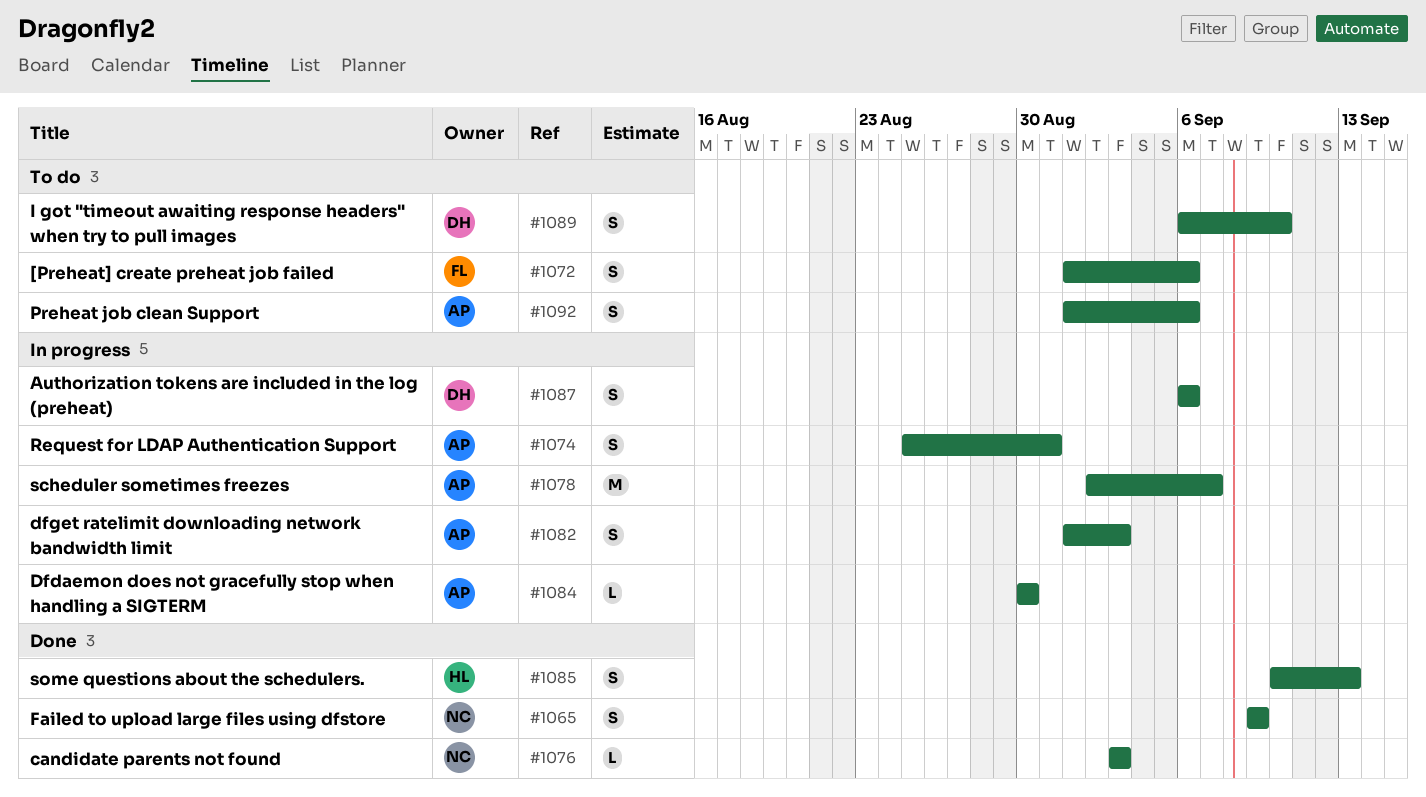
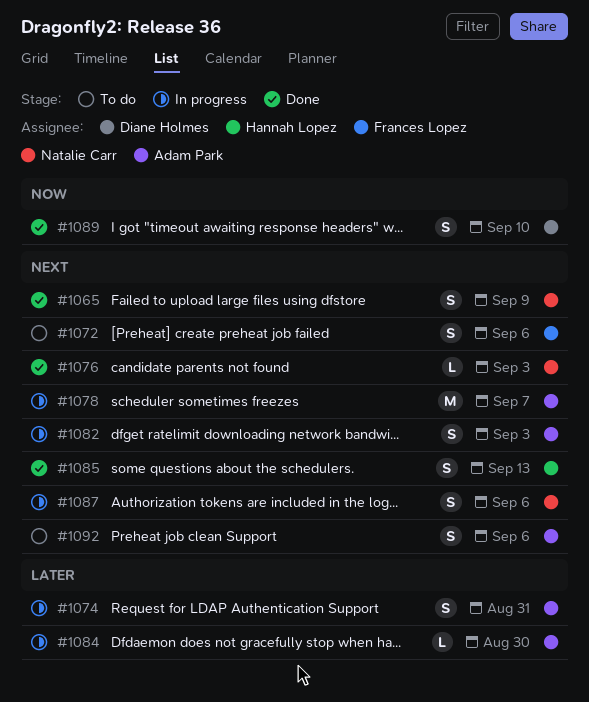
#1087, owner: Diane Holmes -> Natalie Carr
#1089, status: To do -> Done

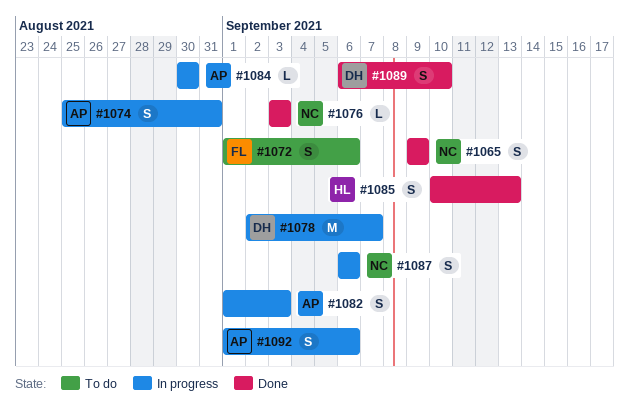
#1078, owner: Adam Park -> Diane Holmes
#1092, status: To do -> In progress

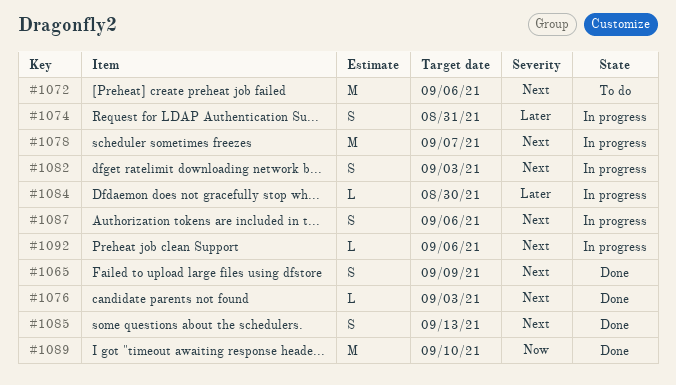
#1072, estimate: S -> M
#1089, estimate: S -> M
#1092, estimate: S -> L

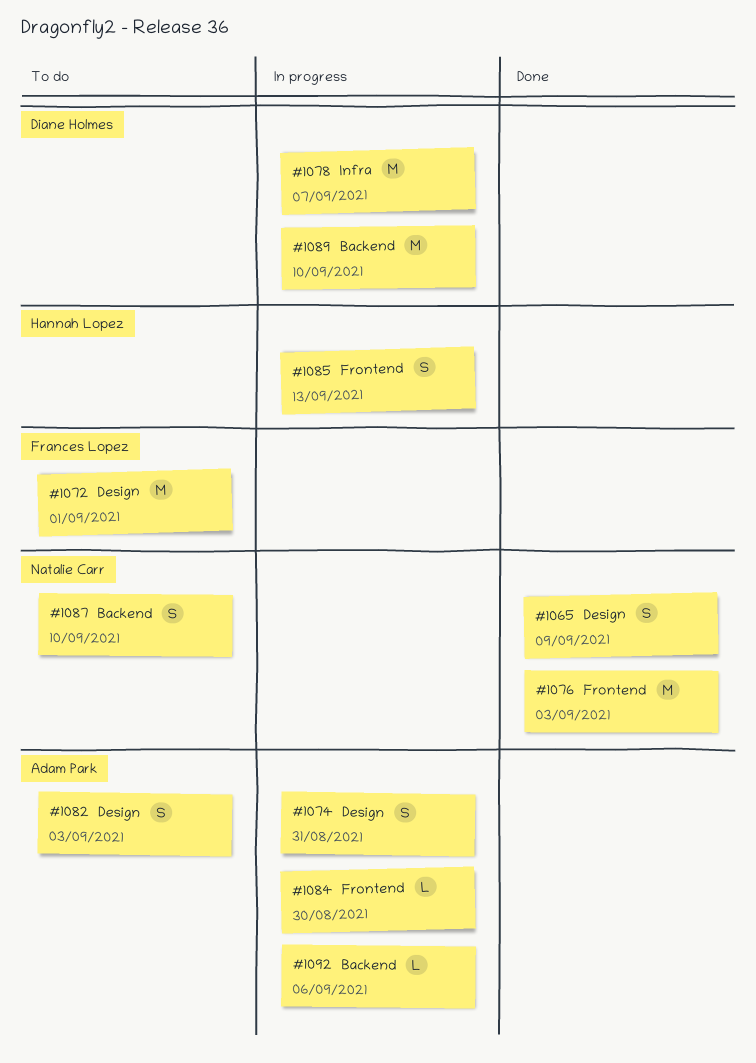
#1072, due: Sep 6 -> Sep 1
#1076, estimate: L -> M
#1082, status: In progress -> To do
#1085, status: Done -> In progress
#1087, status: In progress -> To do
#1087, due: Sep 6 -> Sep 10
#1089, status: Done -> In progress

